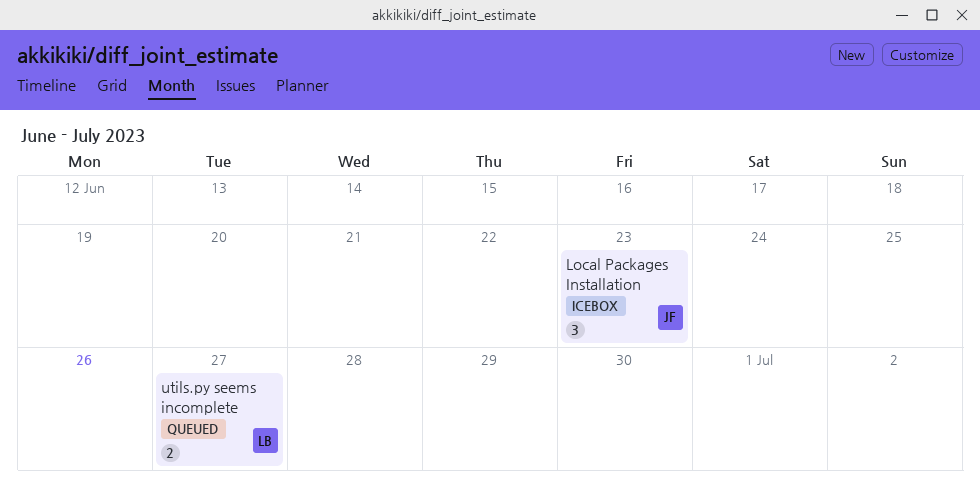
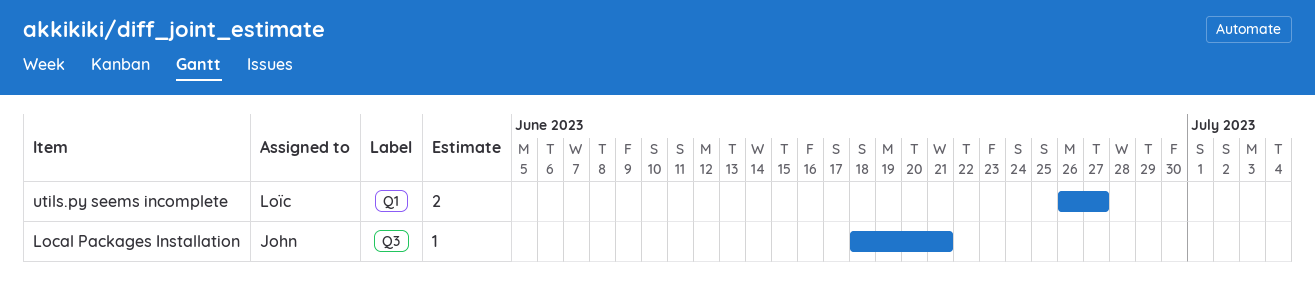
Local Packages Installation, estimate: 3 -> 1
Local Packages Installation, due: Jun 23 -> Jun 21

